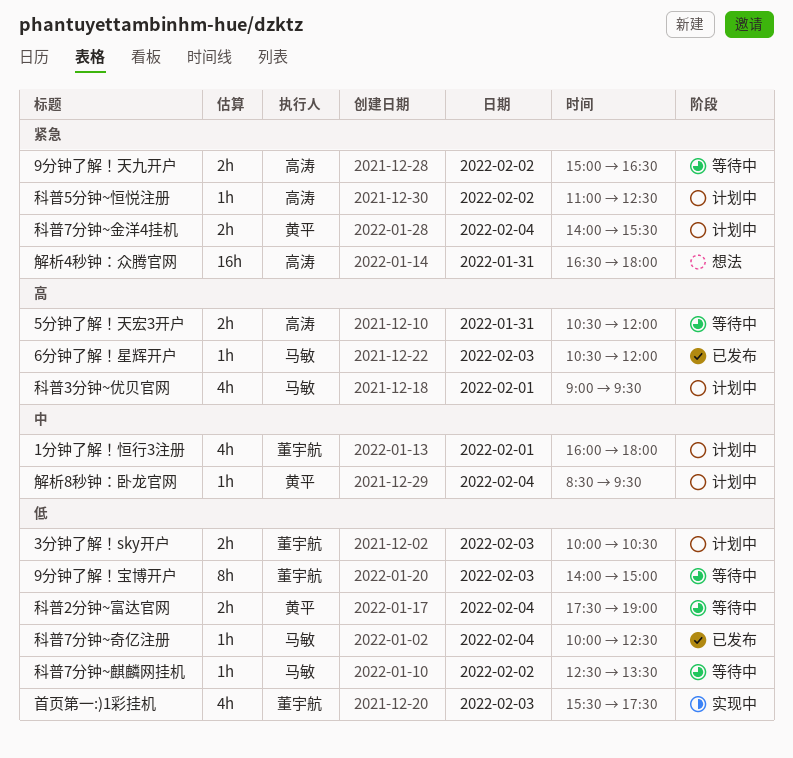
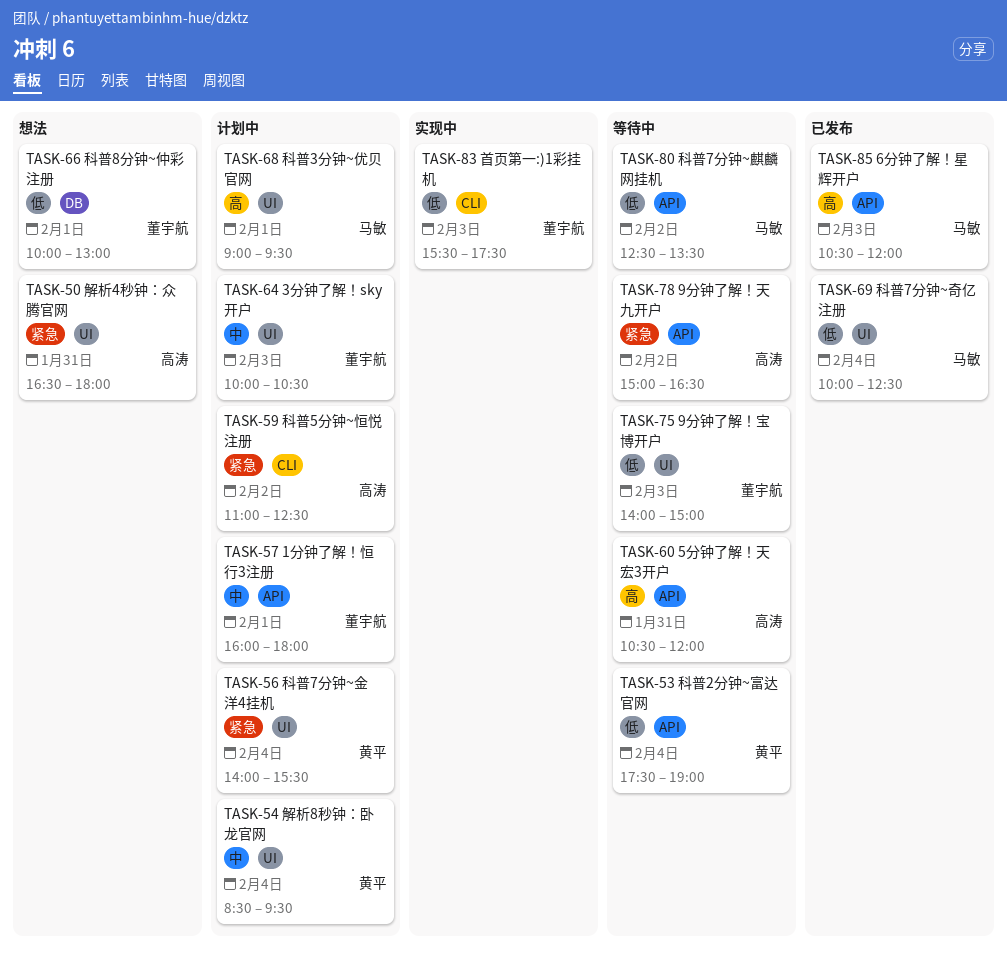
3分钟了解！sky开户, priority: 低 -> 中
科普8分钟~仲彩注册: none -> present

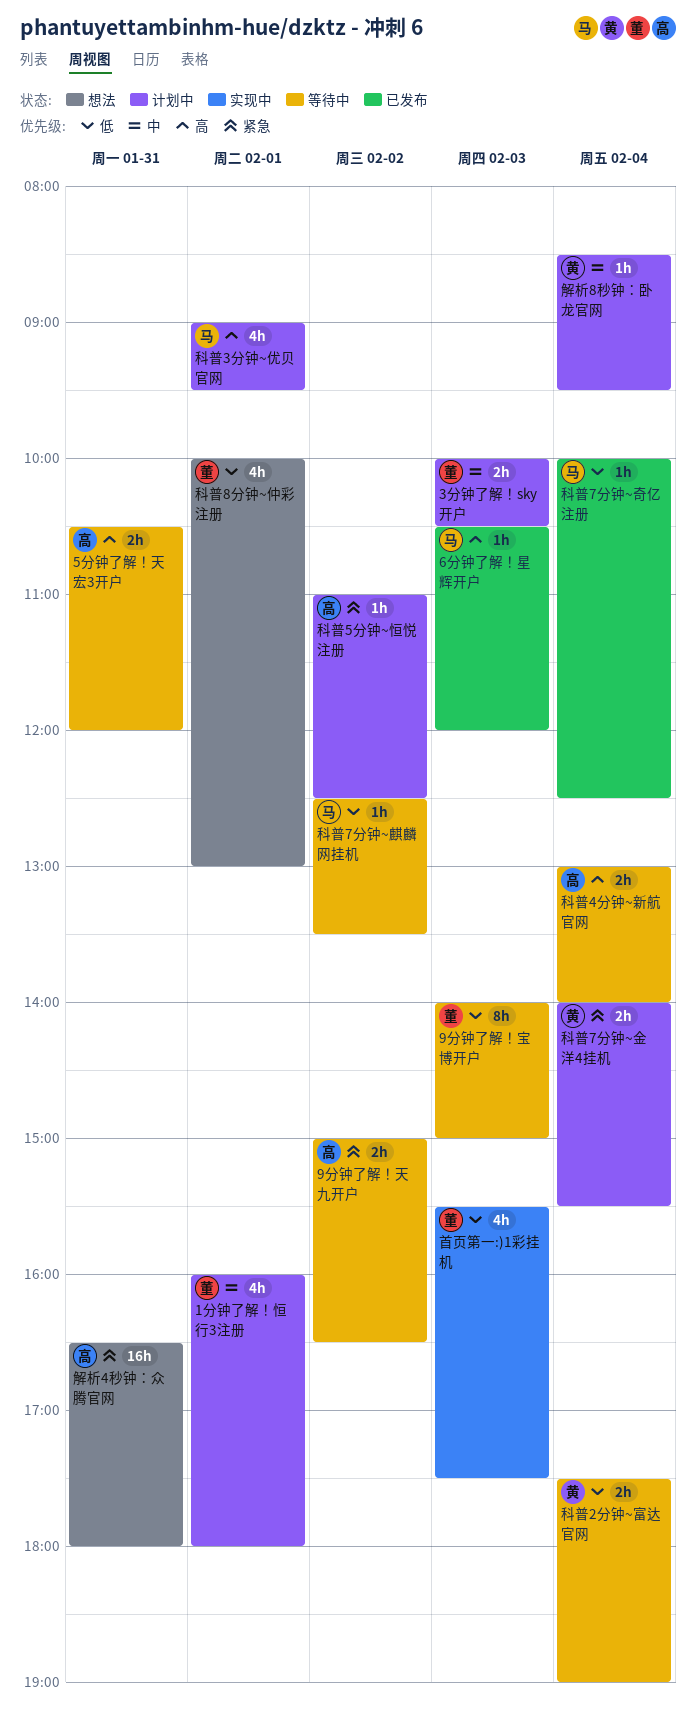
科普4分钟~新航官网: none -> present

